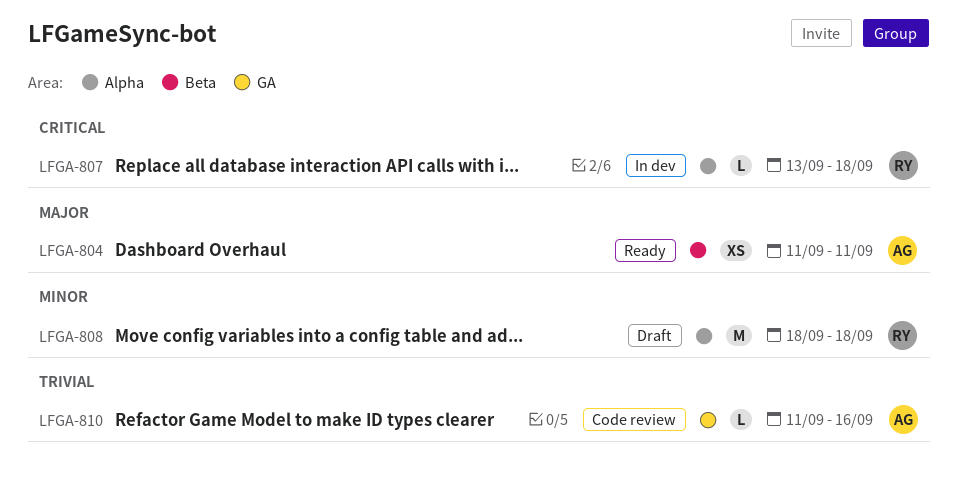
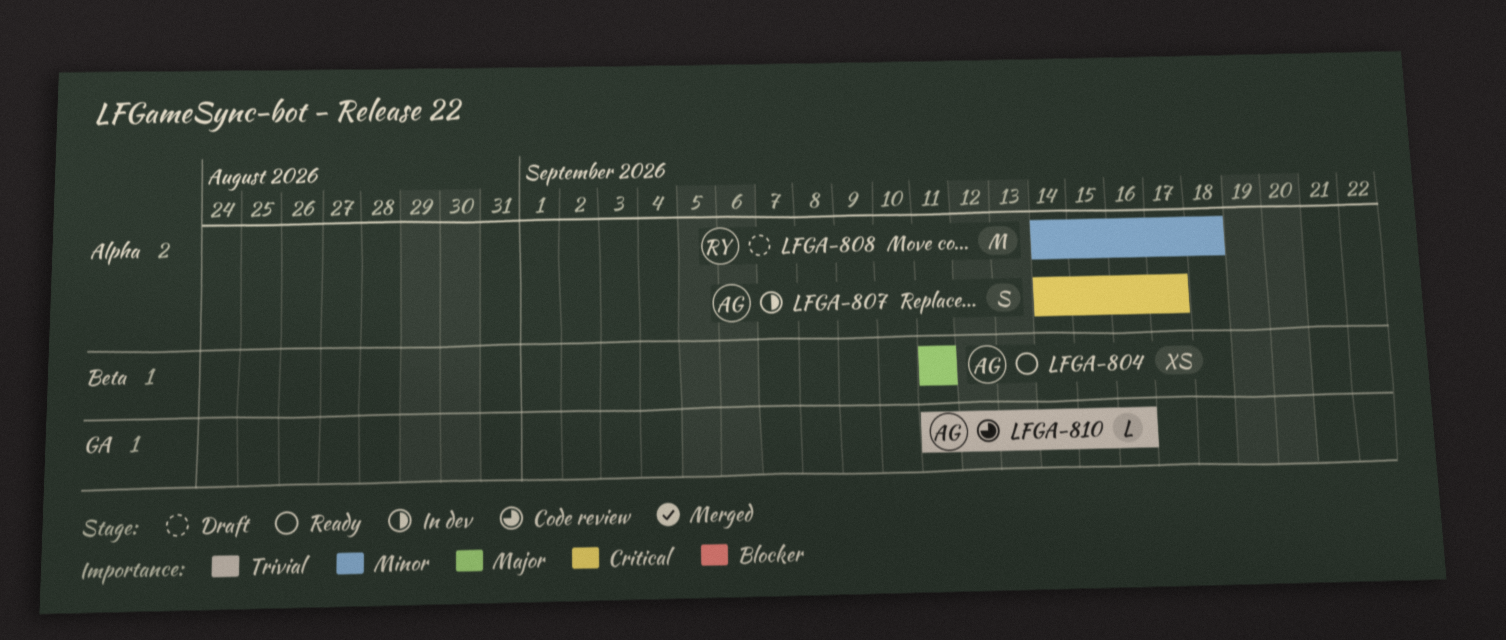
LFGA-807, owner: RY -> AG
LFGA-807, estimate: L -> S
LFGA-807, start: Sep 13 -> Sep 14
LFGA-807, due: Sep 18 -> Sep 17
LFGA-808, start: Sep 18 -> Sep 14

